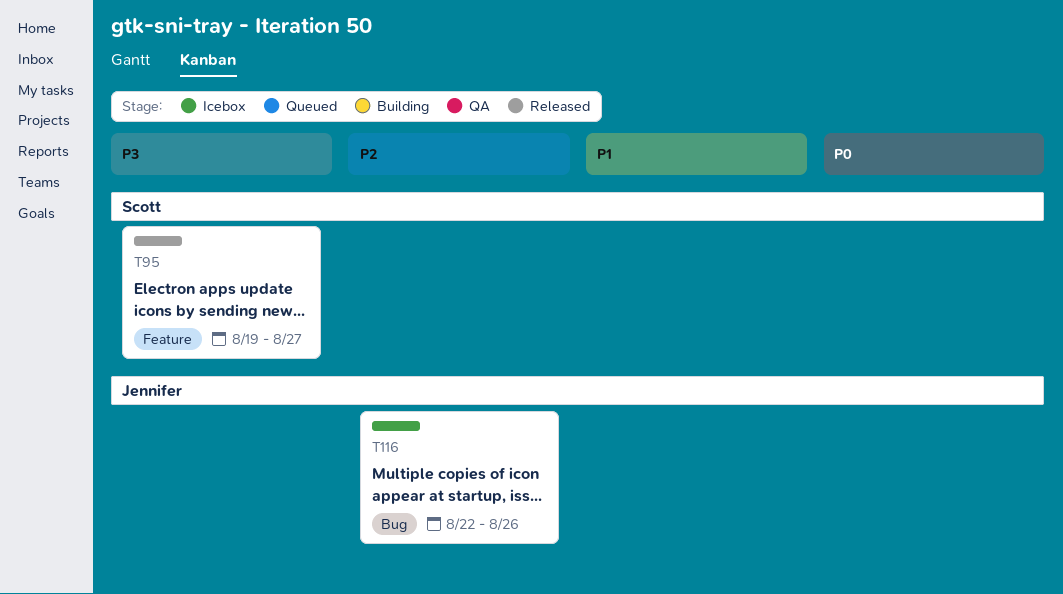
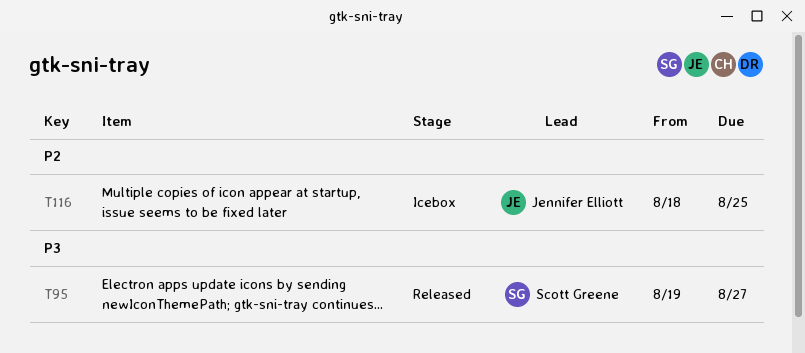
T116, start: Aug 22 -> Aug 18
T116, due: Aug 26 -> Aug 25

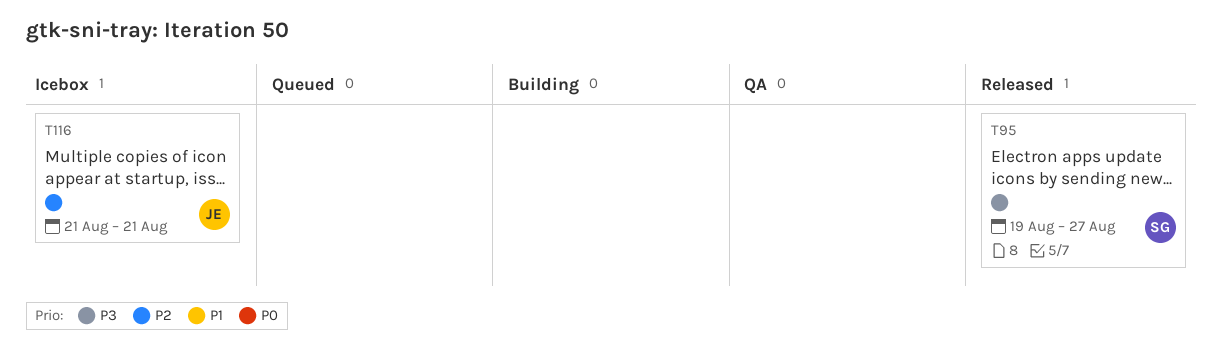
T116, start: Aug 18 -> Aug 21
T116, due: Aug 25 -> Aug 21

